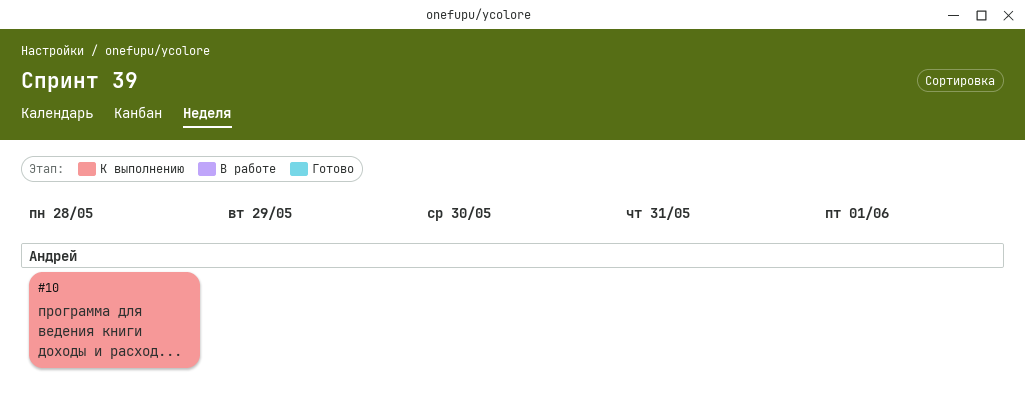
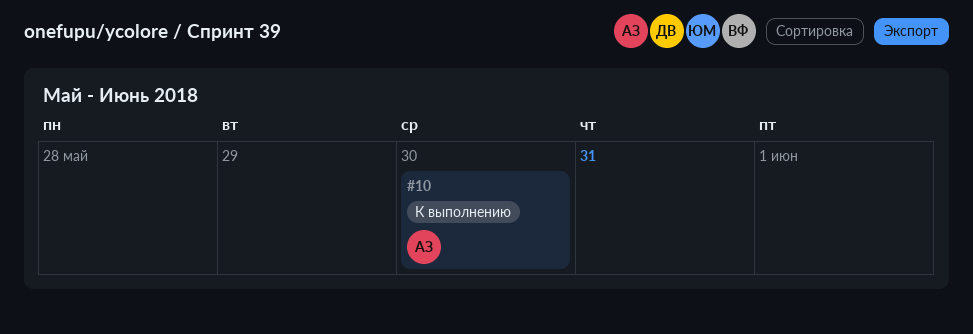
#10, due: May 28 -> May 30

